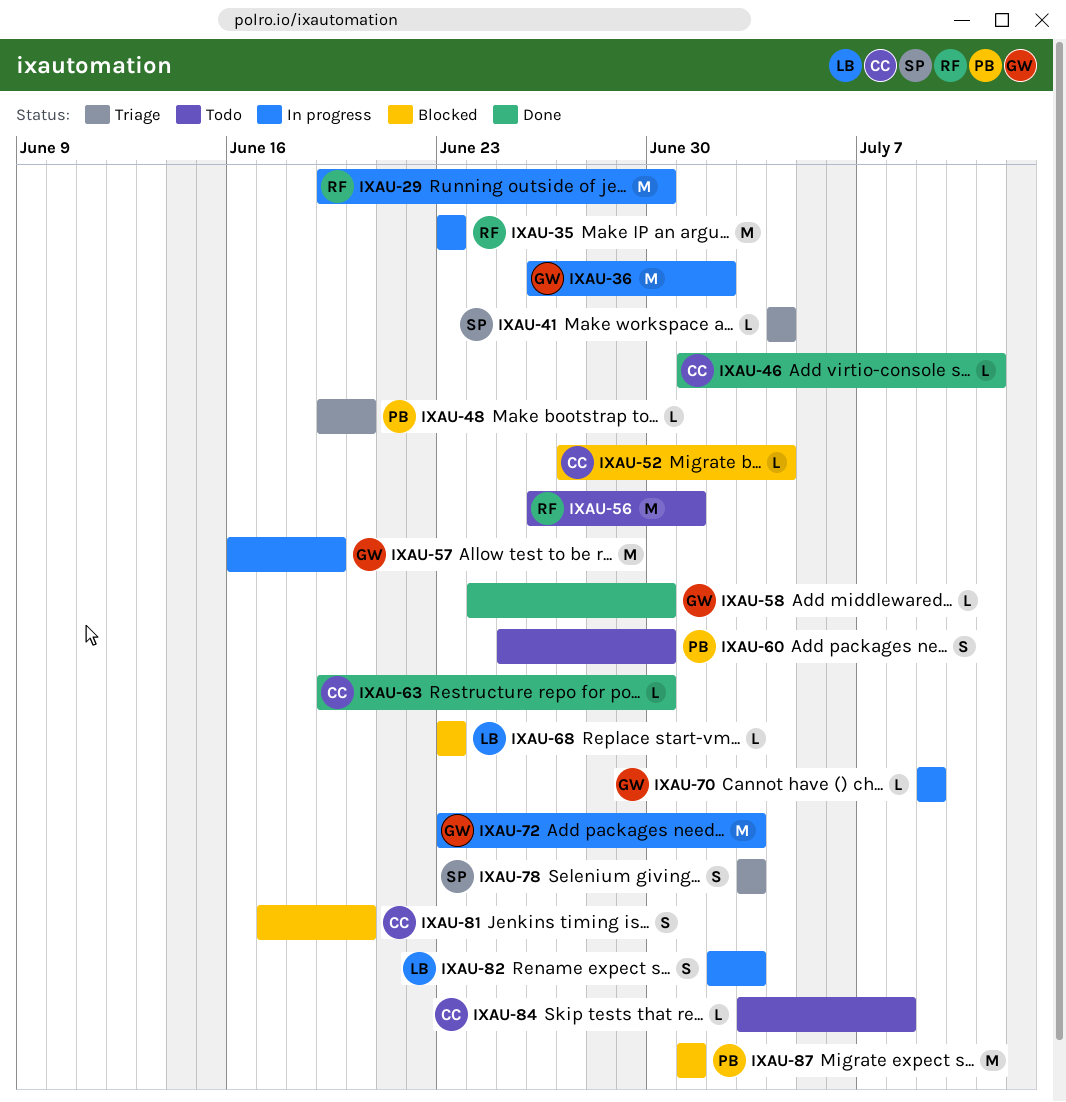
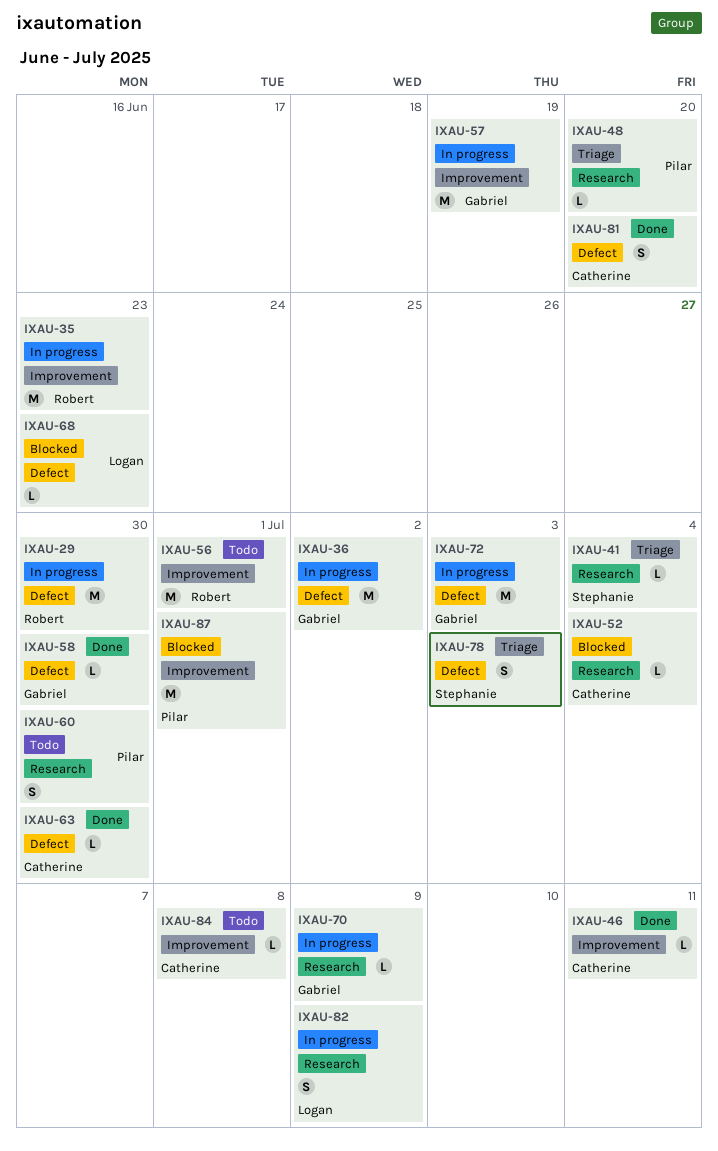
IXAU-81, status: Blocked -> Done
IXAU-82, due: Jul 3 -> Jul 9

